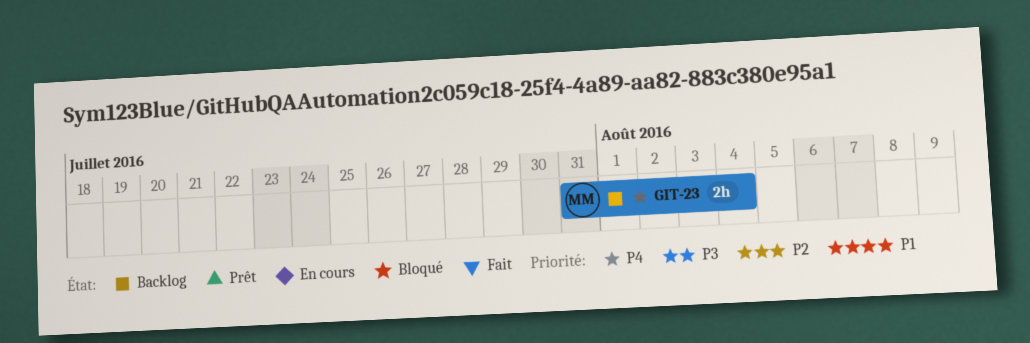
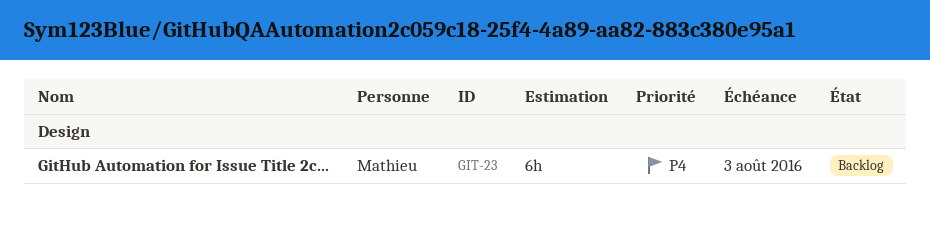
GIT-23, estimate: 2h -> 6h
GIT-23, due: Aug 4 -> Aug 3

